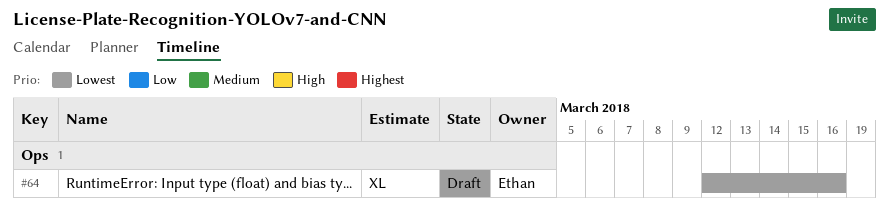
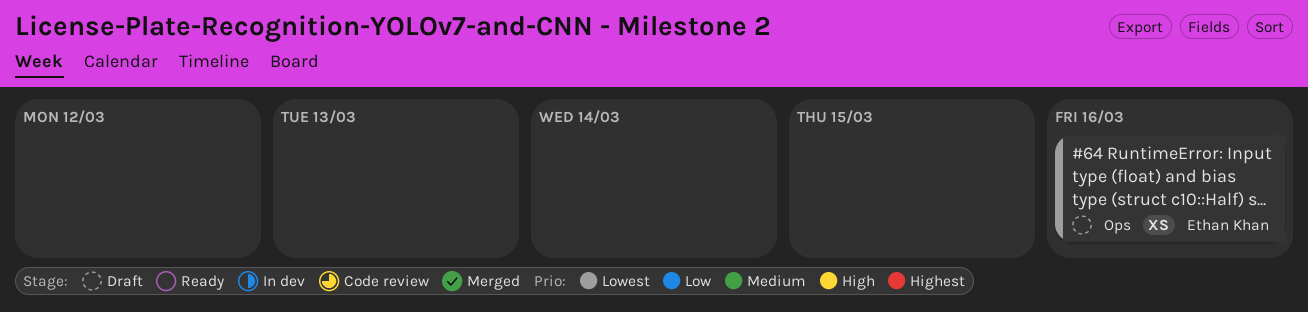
#64, estimate: XL -> XS

